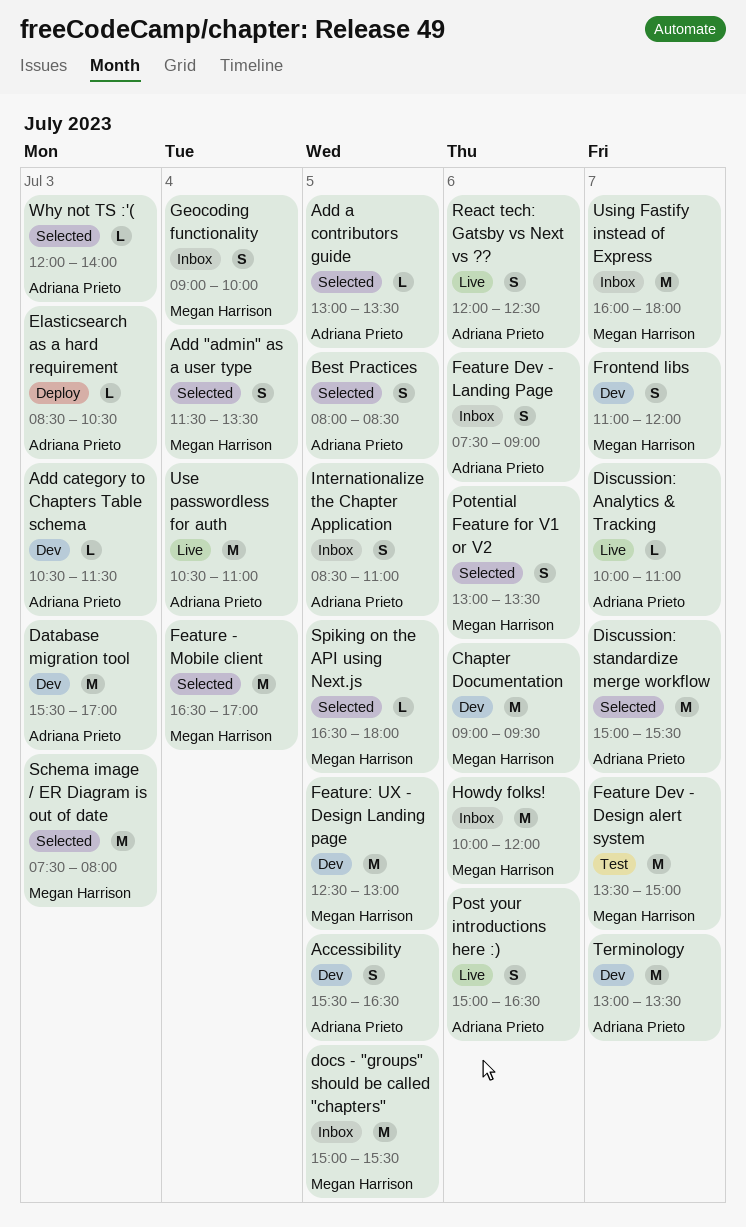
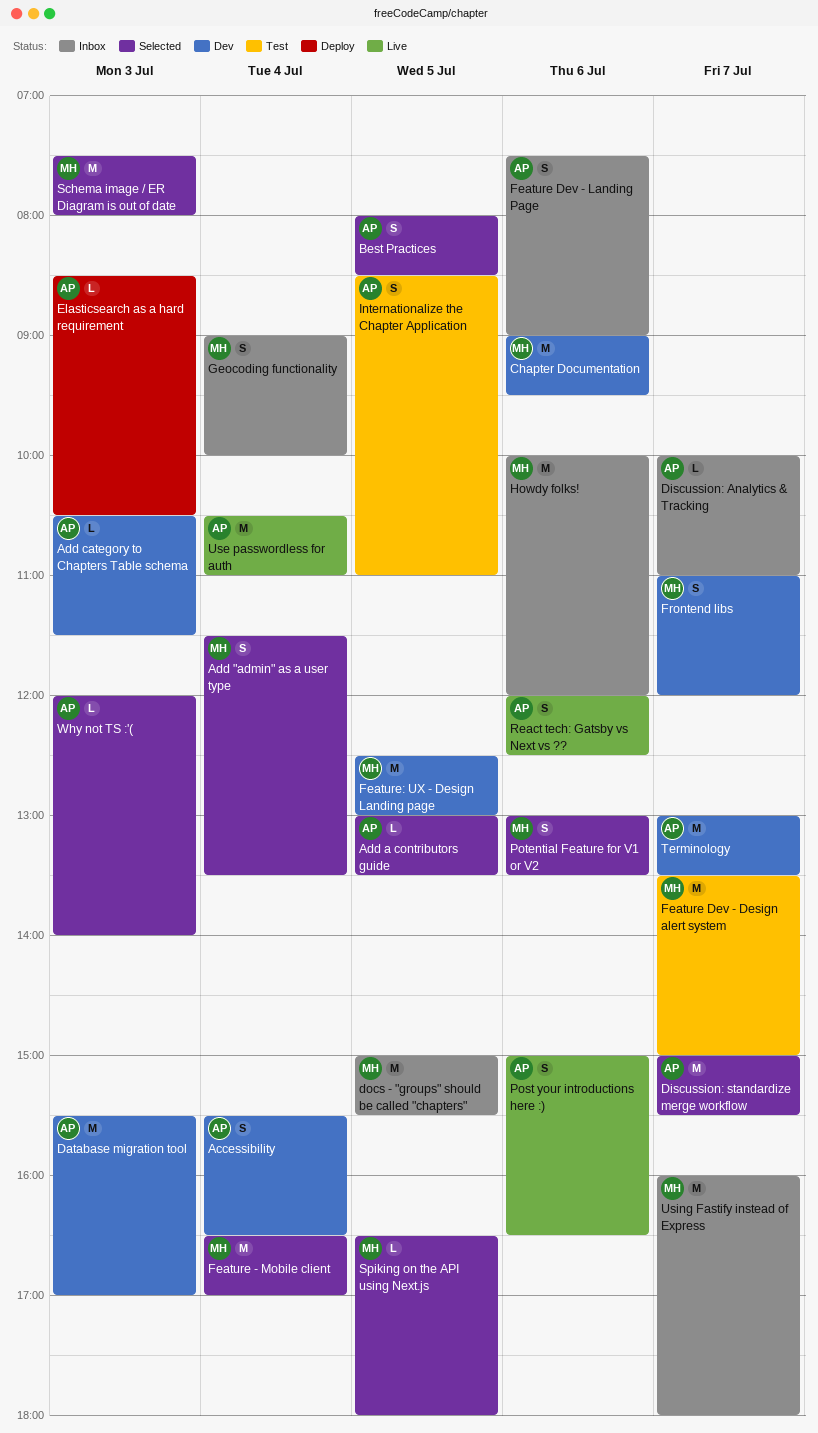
Accessibility, day: Jul 5 -> Jul 4
Discussion: Analytics & Tracking, status: Live -> Inbox
Internationalize the Chapter Application, status: Inbox -> Test

